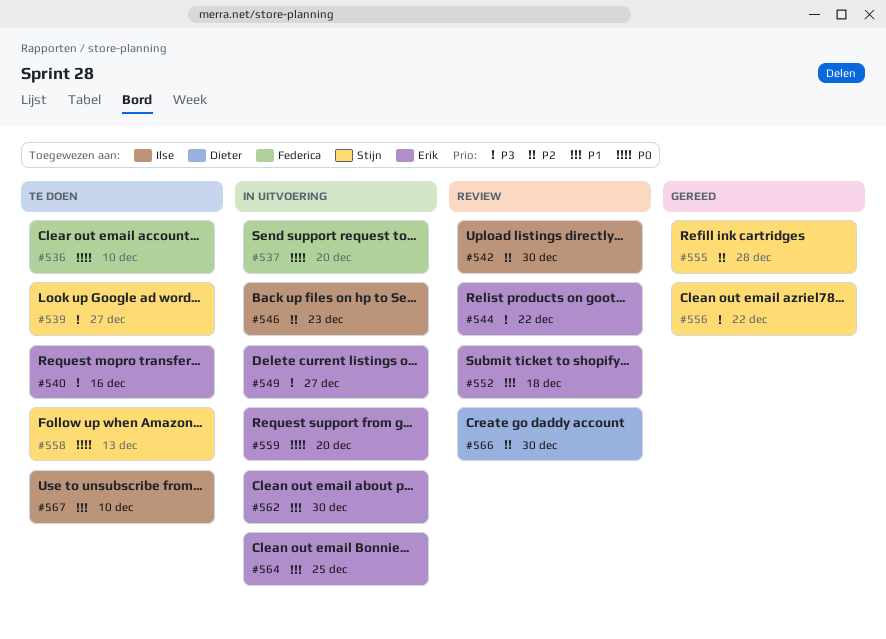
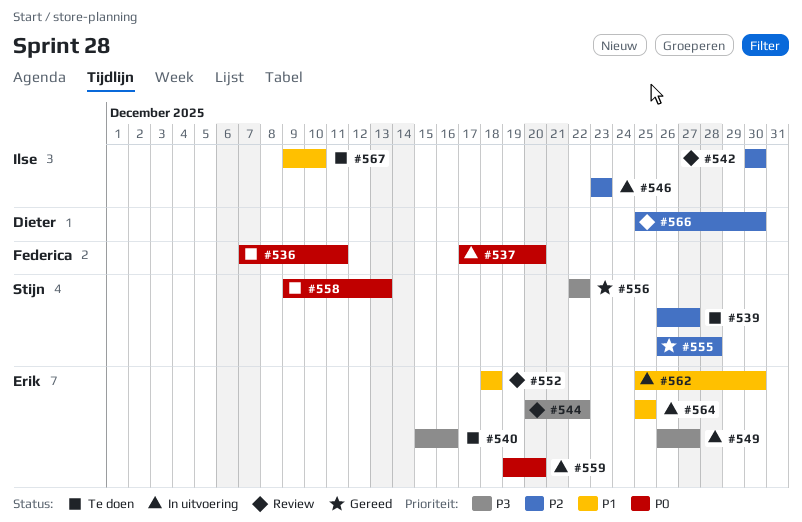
#536, due: Dec 10 -> Dec 11
#539, priority: P3 -> P2

